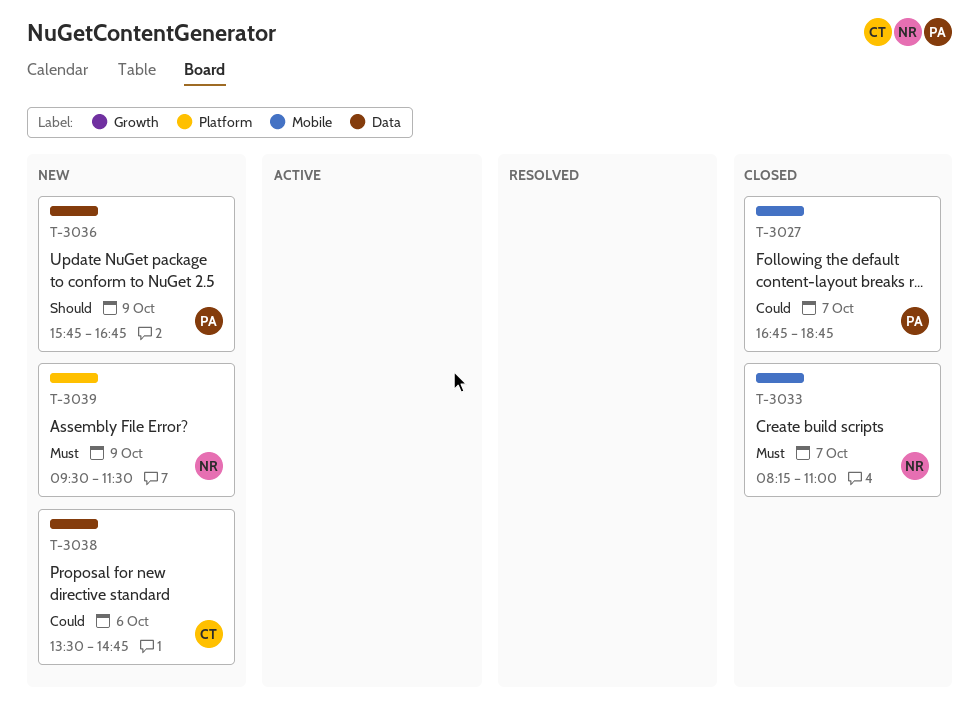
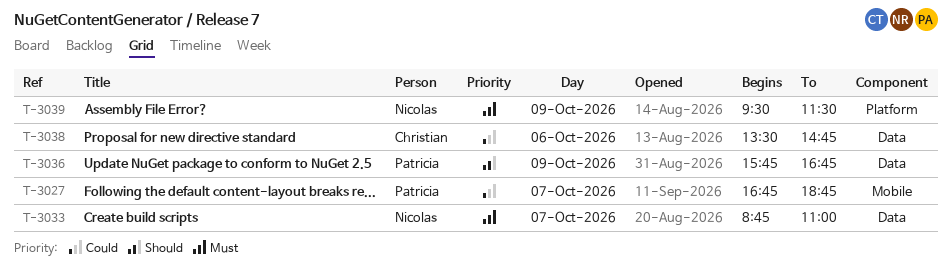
T-3033, label: Mobile -> Data
T-3033, begins: 08:15 -> 08:45

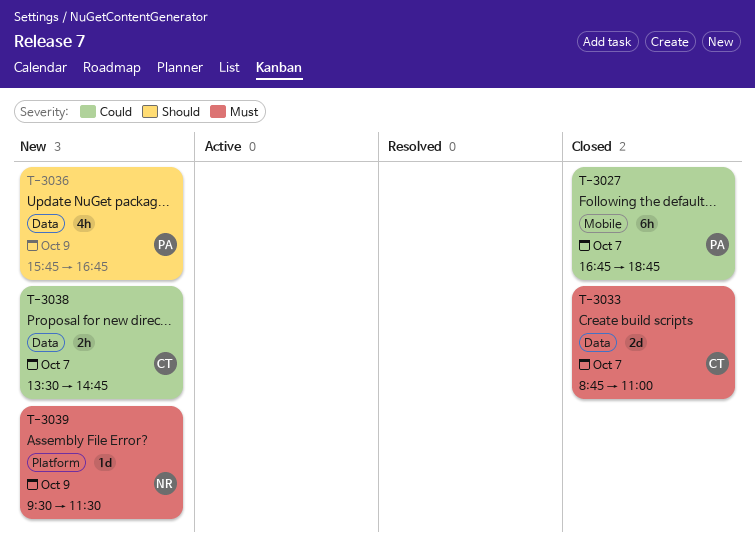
T-3033, owner: Nicolas -> Christian
T-3038, day: Oct 6 -> Oct 7

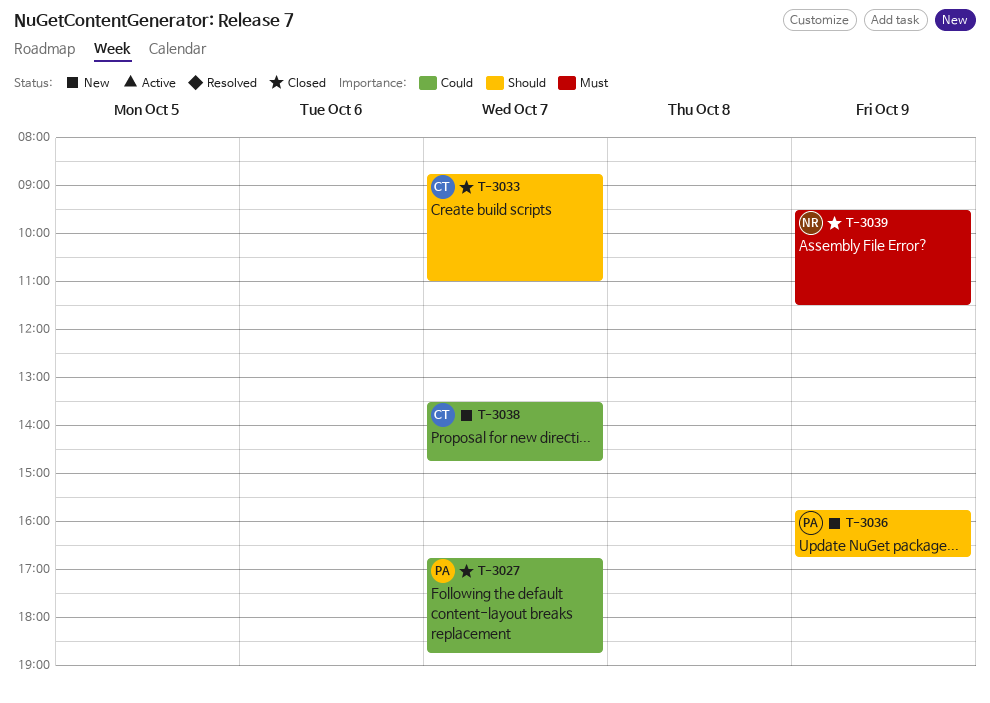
T-3033, priority: Must -> Should
T-3039, status: New -> Closed

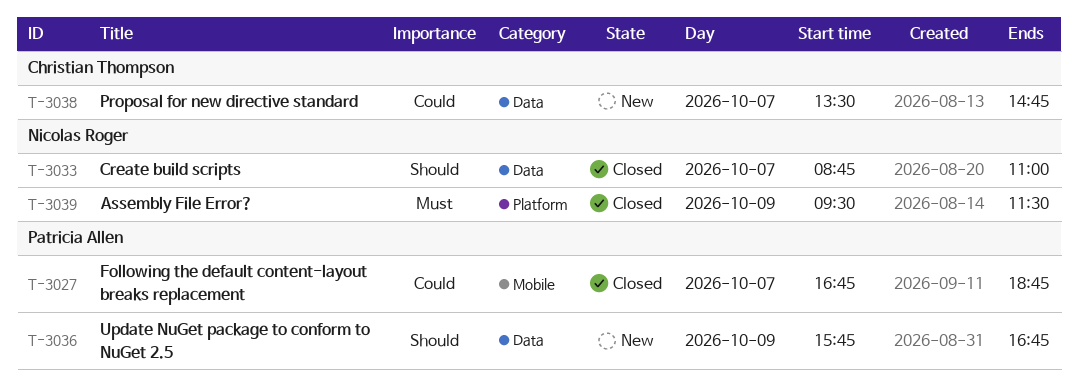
T-3033, owner: Christian Thompson -> Nicolas Roger

